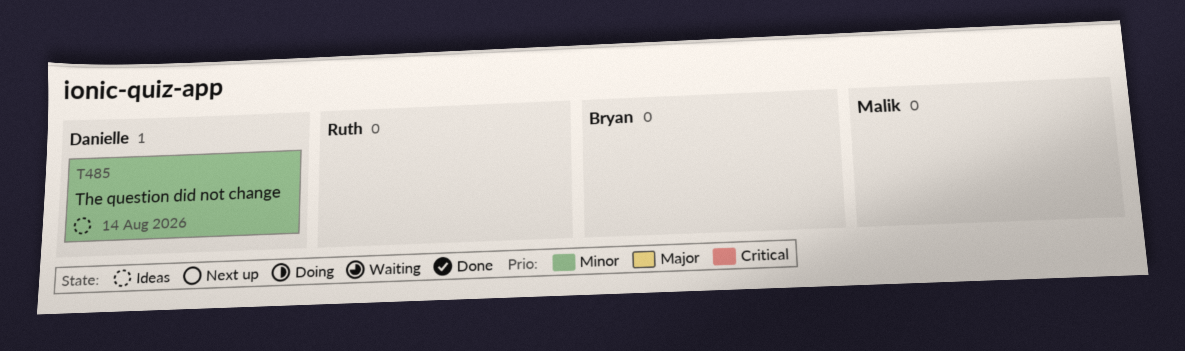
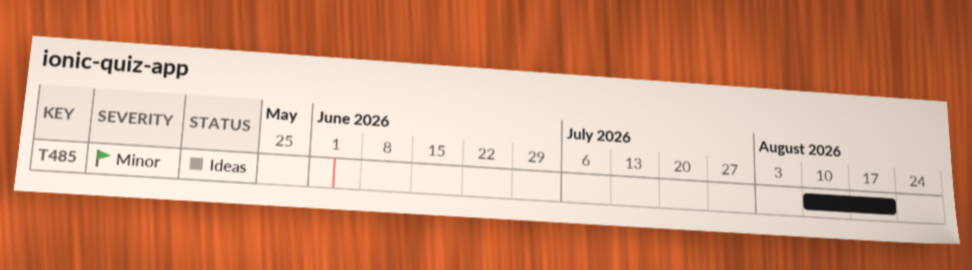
T485, due: Aug 14 -> Aug 21

